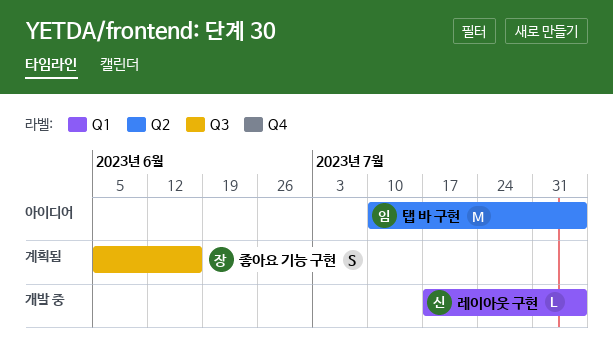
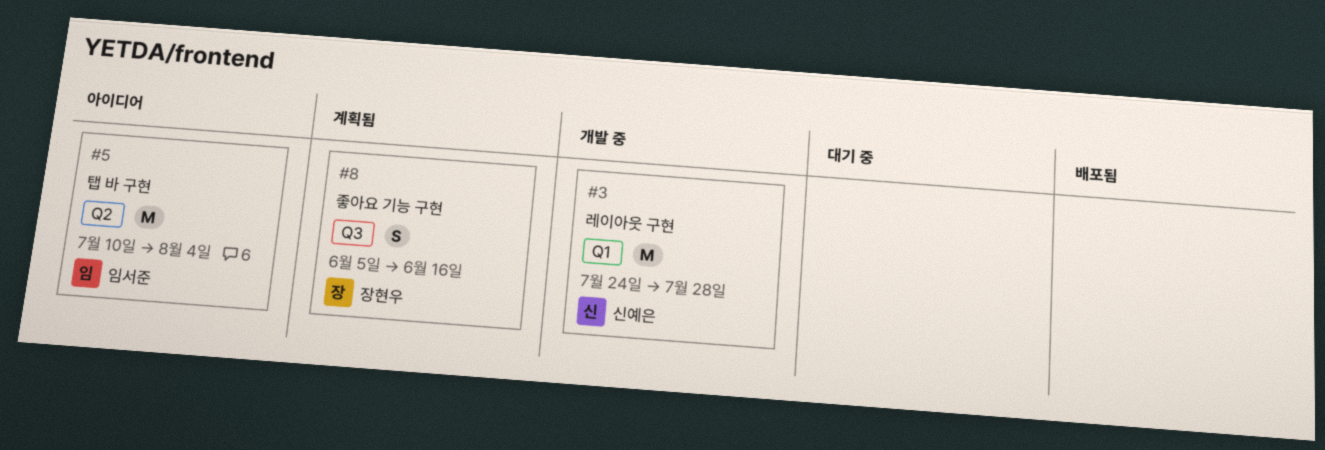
레이아웃 구현, estimate: L -> M
레이아웃 구현, start: Jul 17 -> Jul 24
레이아웃 구현, due: Aug 4 -> Jul 28

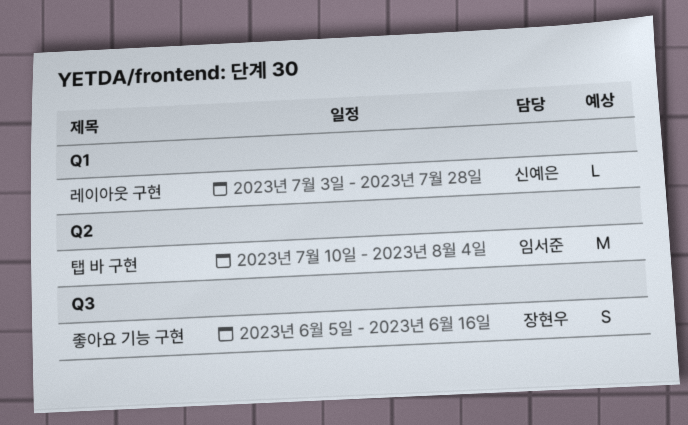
레이아웃 구현, estimate: M -> L
레이아웃 구현, start: Jul 24 -> Jul 3

